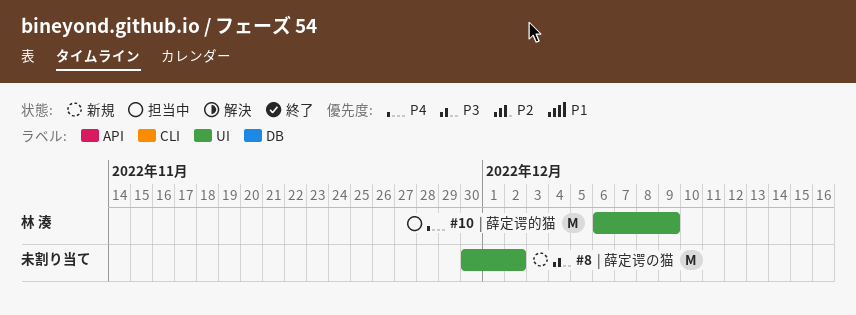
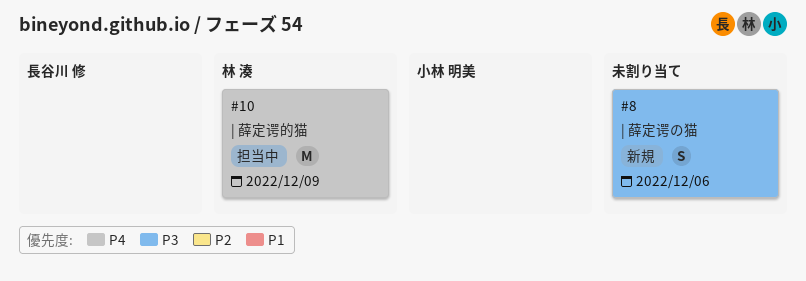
#8, estimate: M -> S
#8, due: Dec 2 -> Dec 6

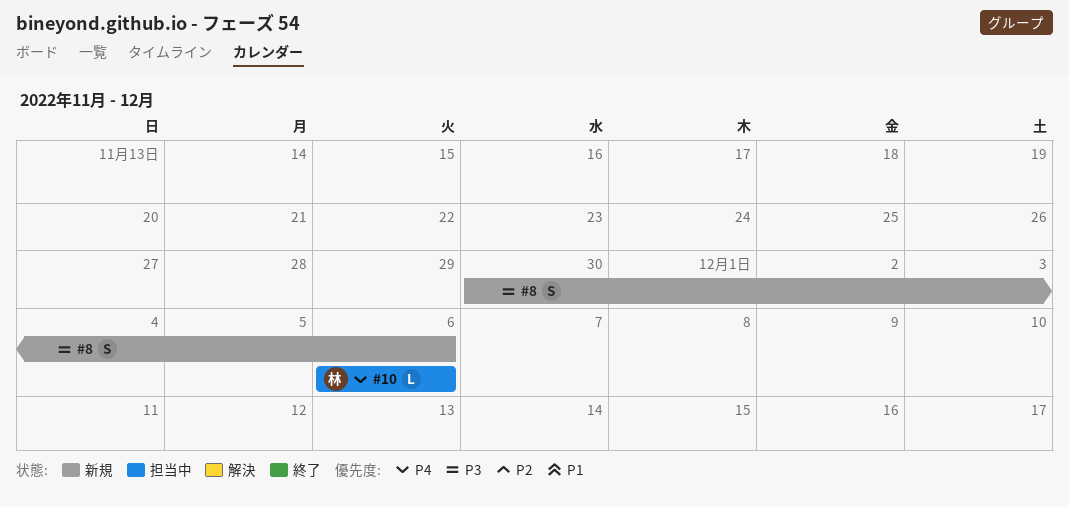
#10, estimate: M -> L
#10, due: Dec 9 -> Dec 6

